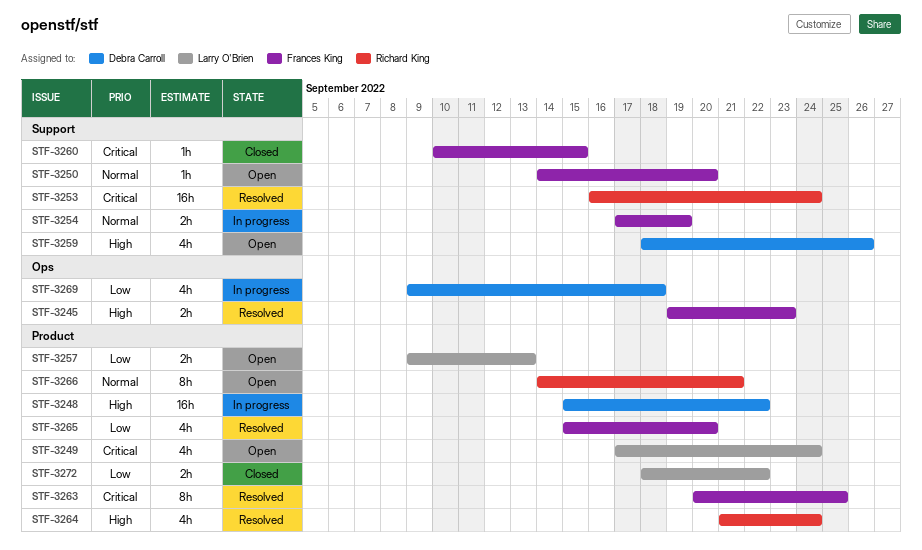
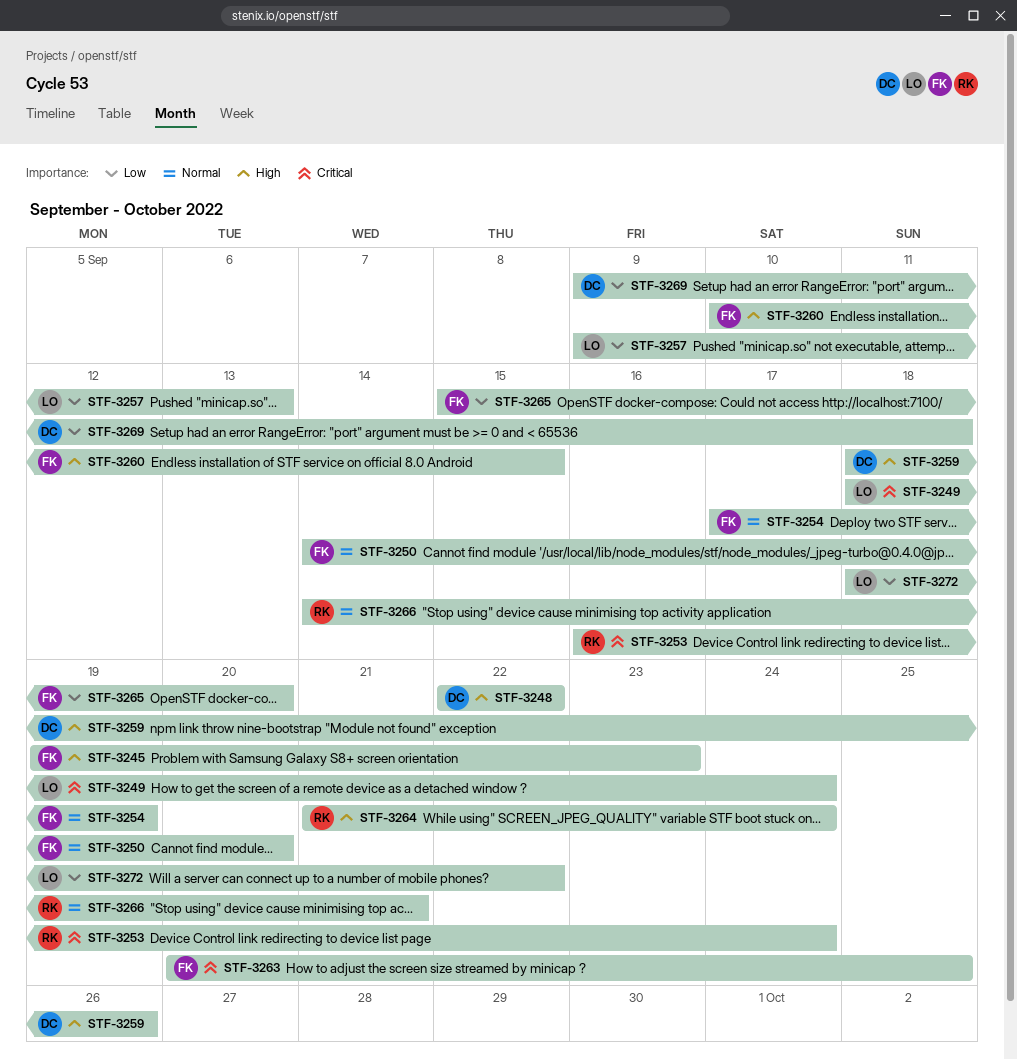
STF-3248, start: Sep 15 -> Sep 22
STF-3249, start: Sep 17 -> Sep 18
STF-3260, priority: Critical -> High

